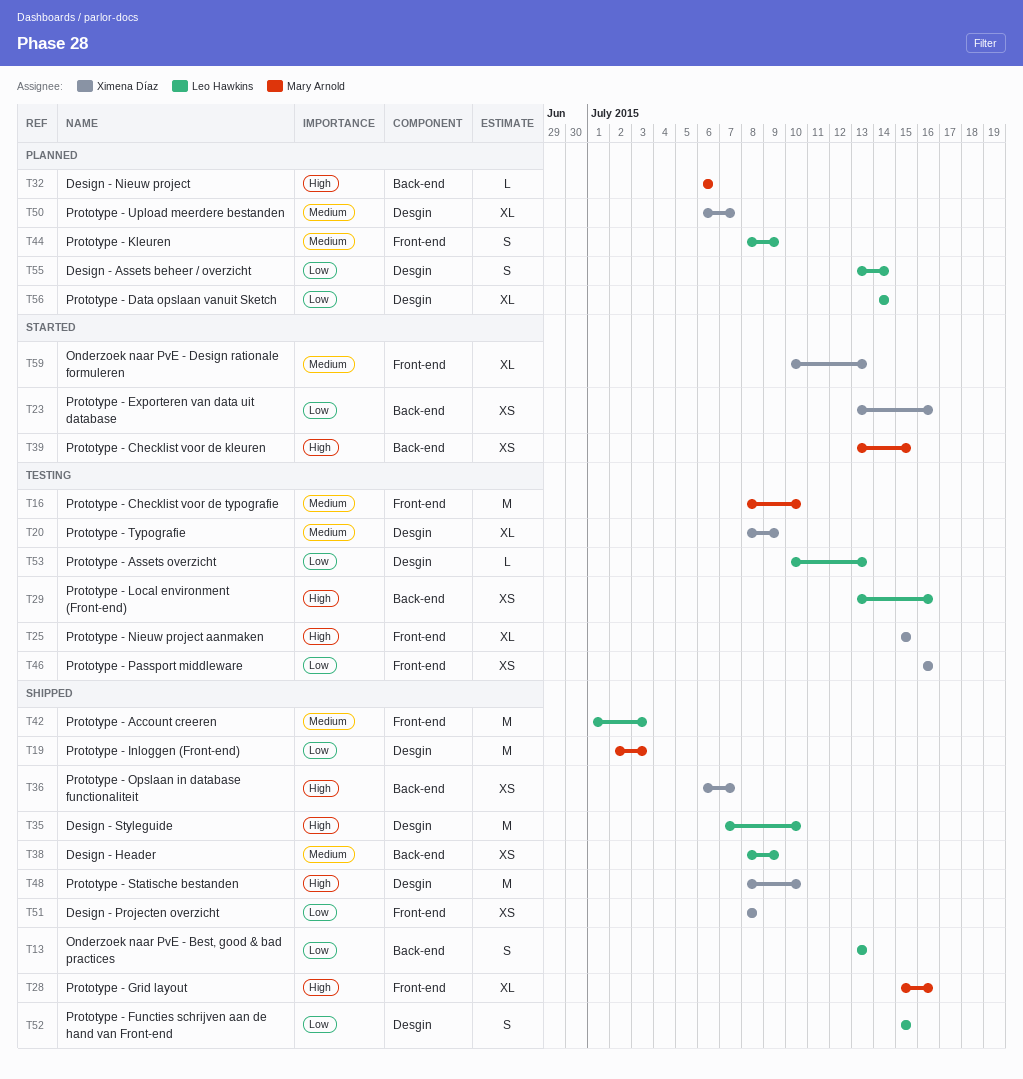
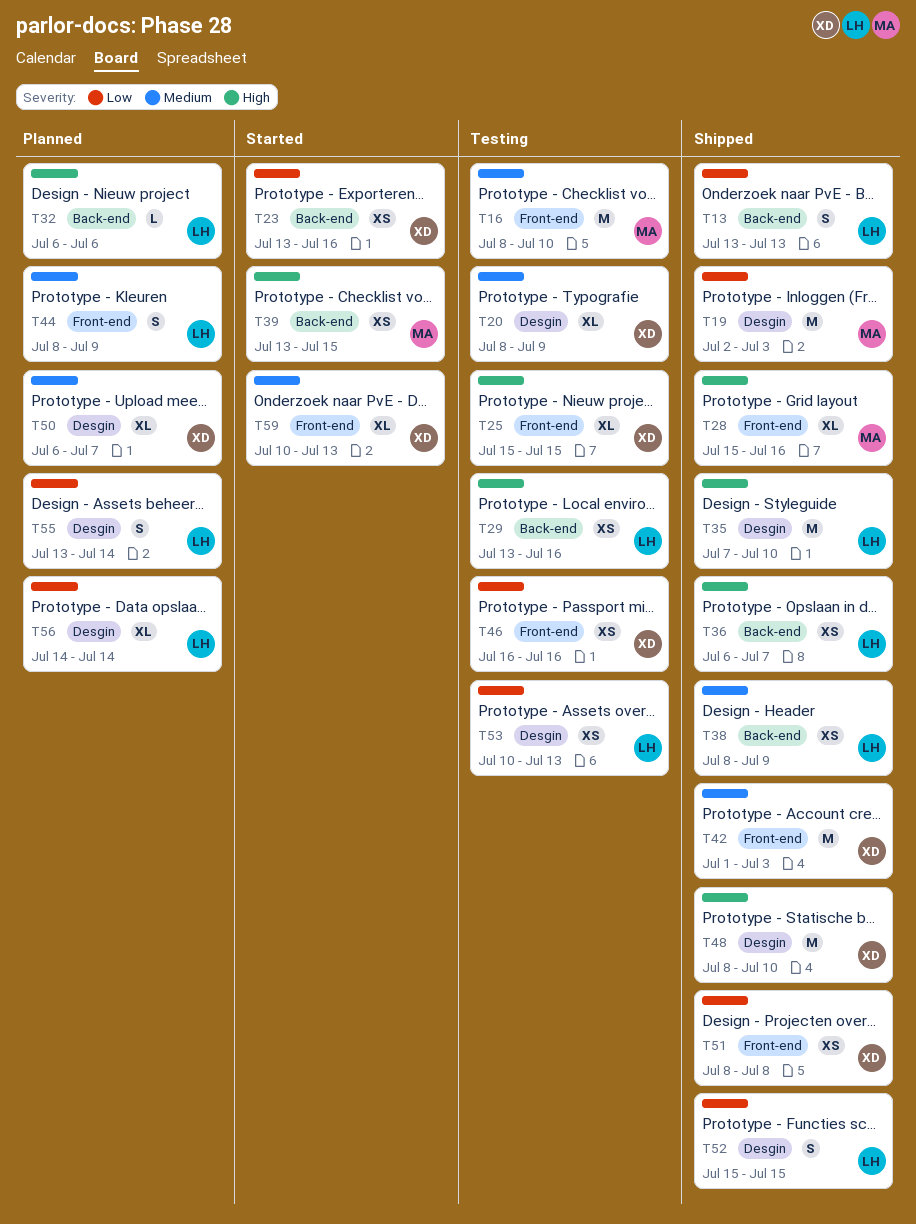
T32, owner: Mary Arnold -> Leo Hawkins
T36, owner: Ximena Díaz -> Leo Hawkins
T42, owner: Leo Hawkins -> Ximena Díaz
T53, estimate: L -> XS

